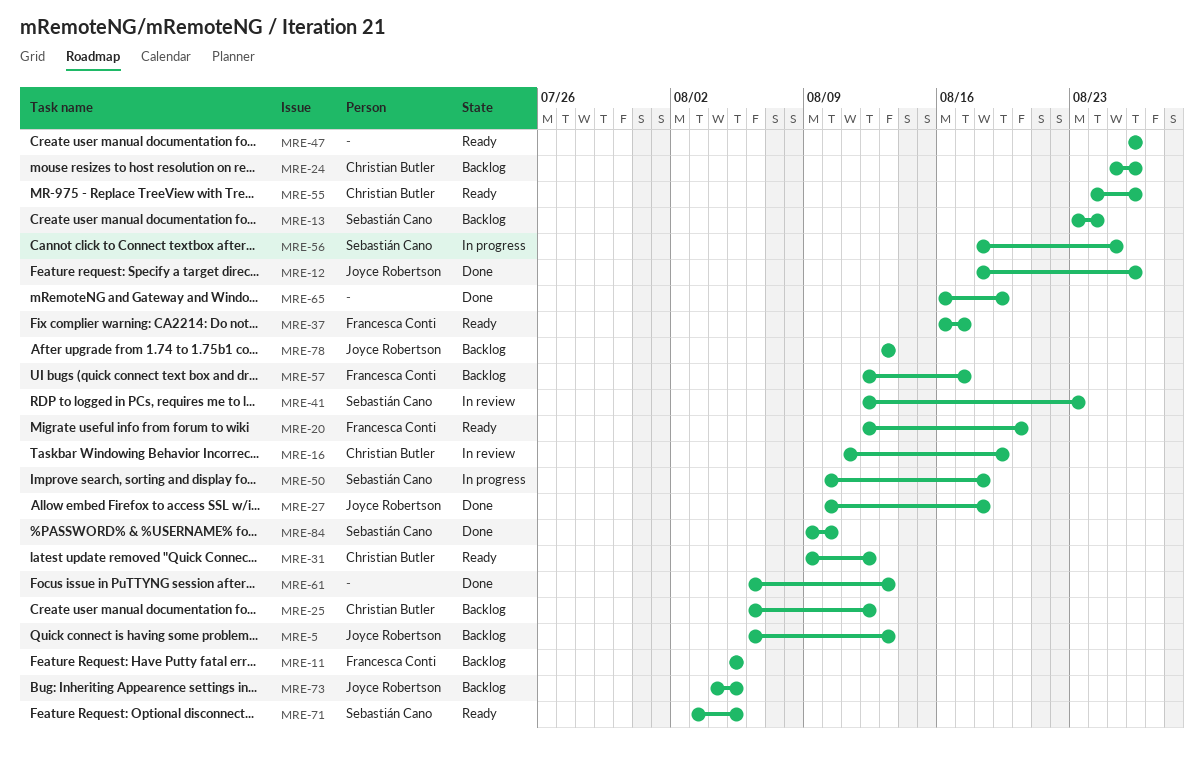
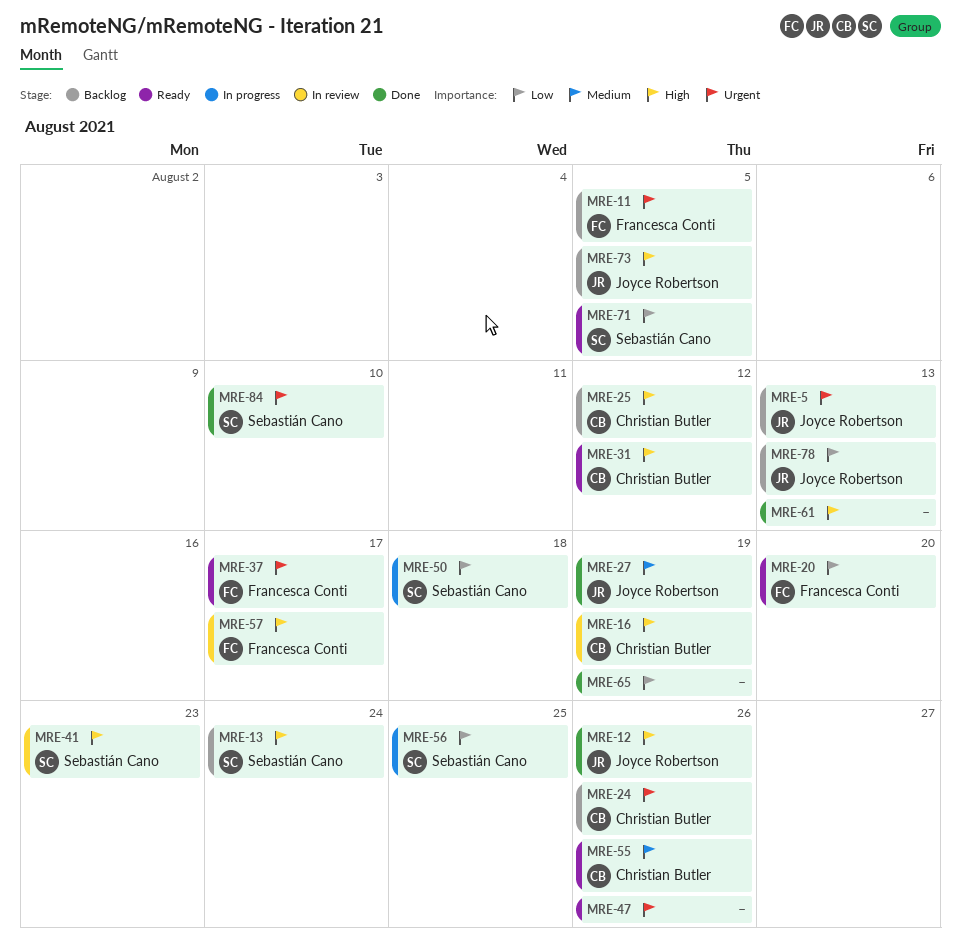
MRE-27, due: Aug 18 -> Aug 19
MRE-57, status: Backlog -> In review

